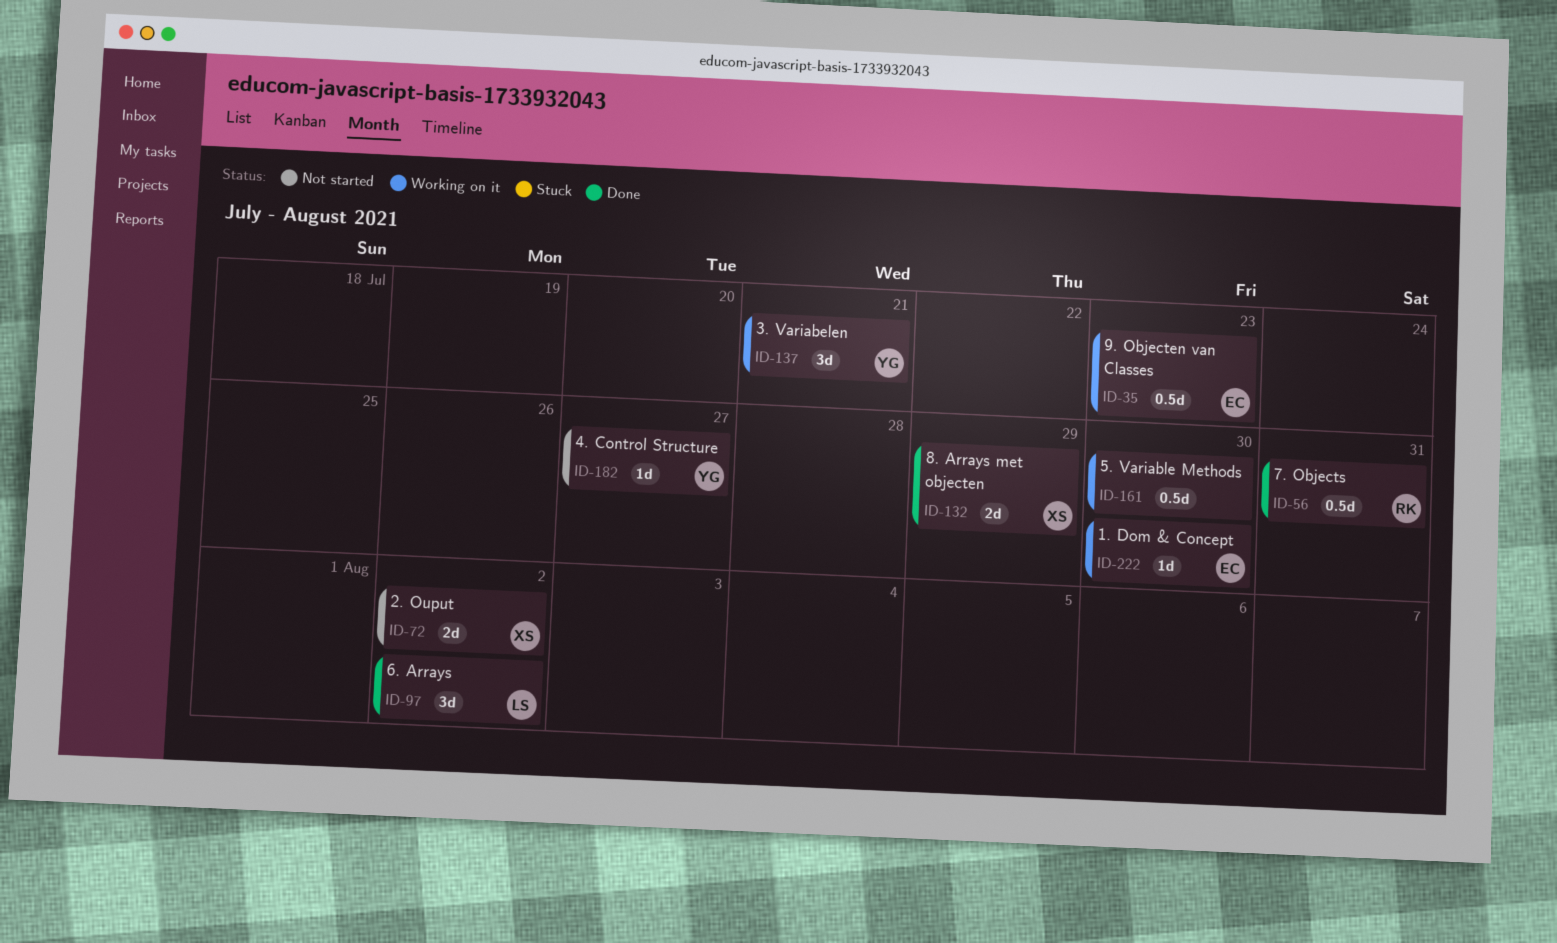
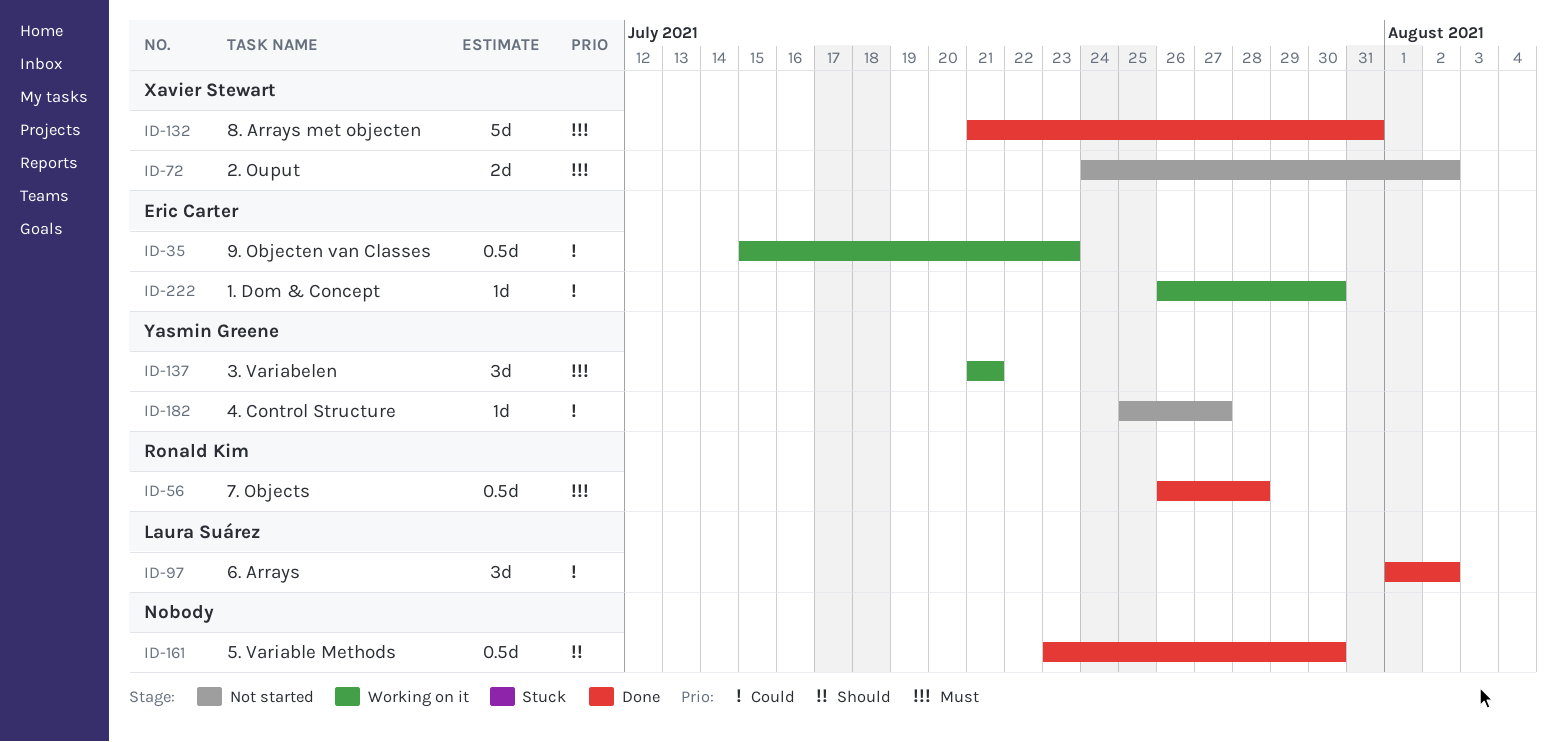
ID-56, due: Jul 31 -> Jul 28
ID-132, estimate: 2d -> 5d
ID-132, due: Jul 29 -> Jul 31
ID-161, status: Working on it -> Done

